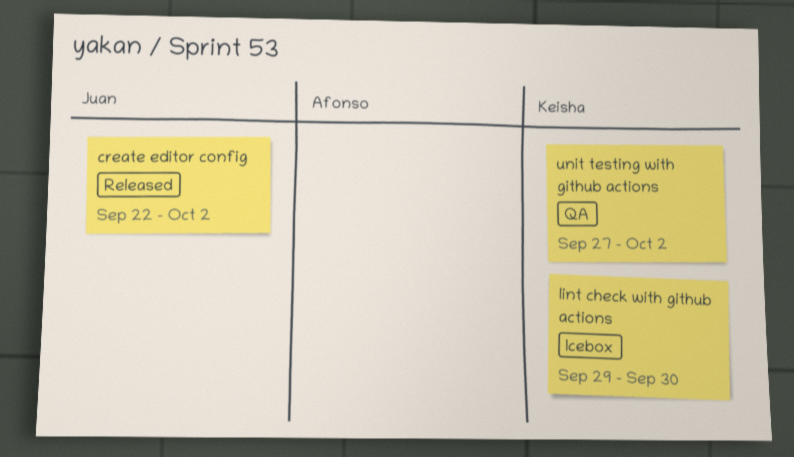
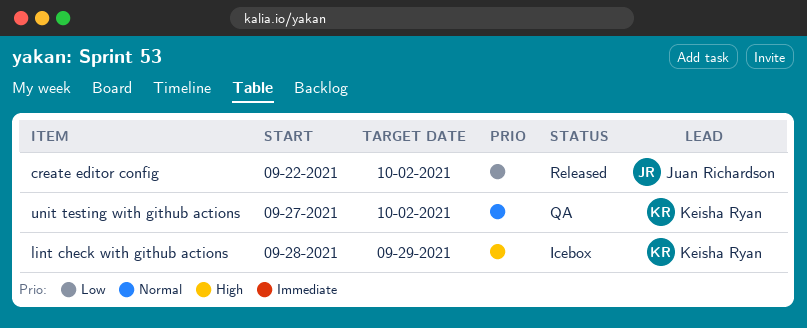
lint check with github actions, start: Sep 29 -> Sep 28
lint check with github actions, due: Sep 30 -> Sep 29

